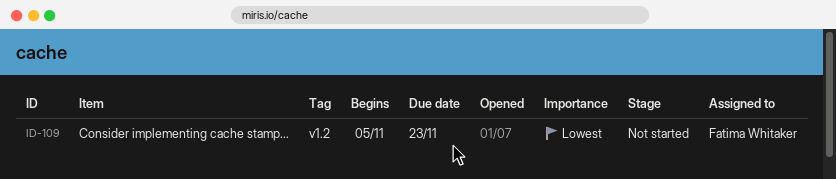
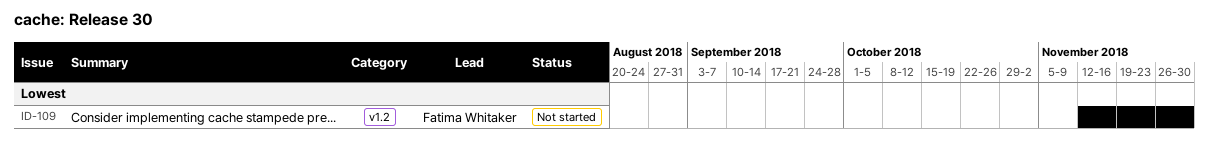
ID-109, start: Nov 5 -> Nov 12
ID-109, due: Nov 23 -> Nov 30

